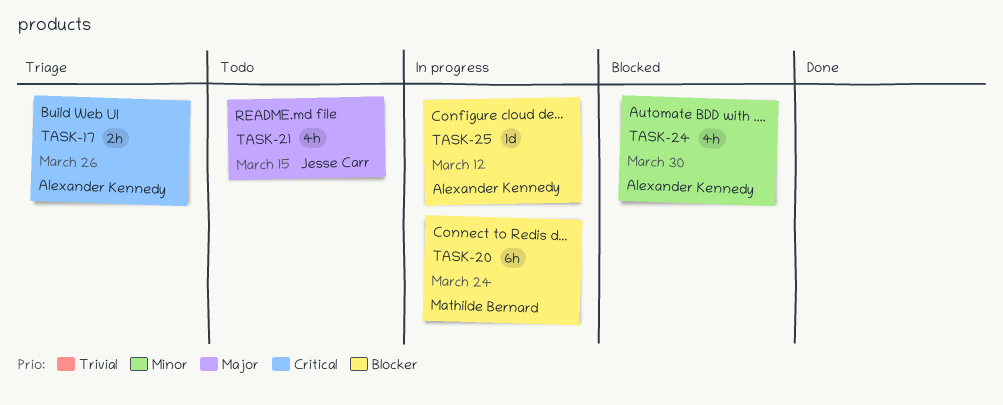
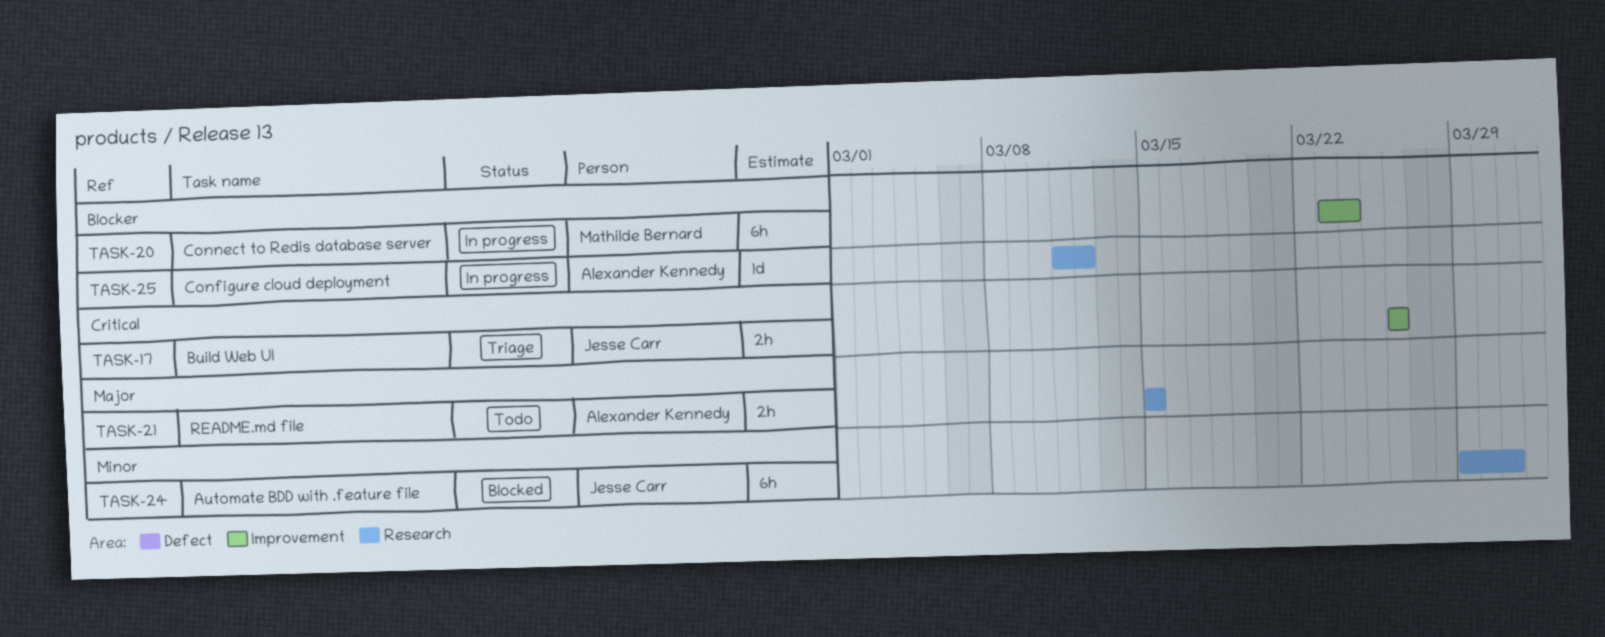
TASK-17, owner: Alexander Kennedy -> Jesse Carr
TASK-21, owner: Jesse Carr -> Alexander Kennedy
TASK-21, estimate: 4h -> 2h
TASK-24, owner: Alexander Kennedy -> Jesse Carr
TASK-24, estimate: 4h -> 6h
TASK-24, due: Mar 30 -> Mar 31

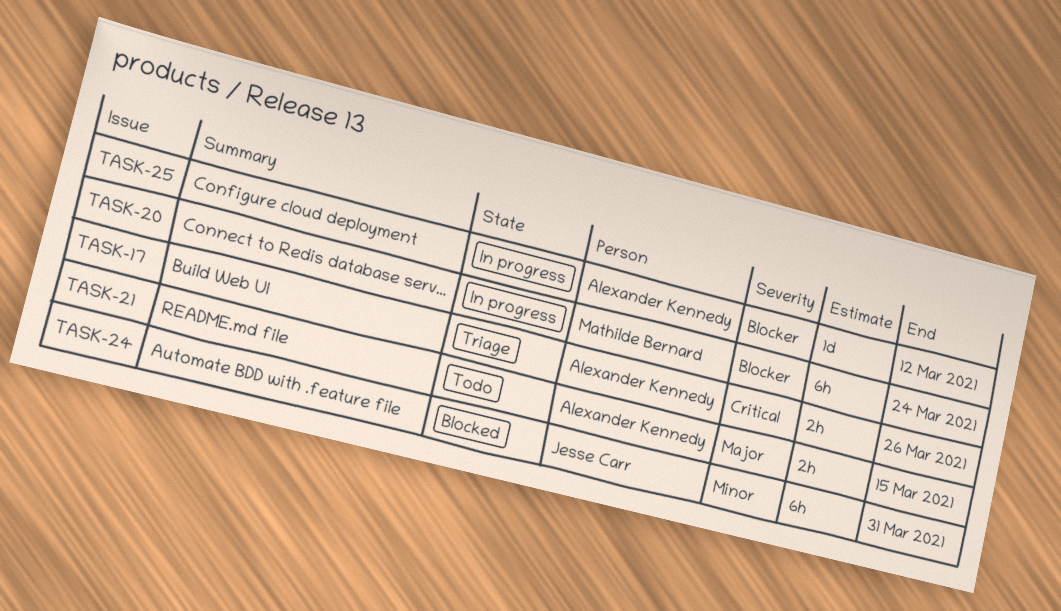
TASK-17, owner: Jesse Carr -> Alexander Kennedy

